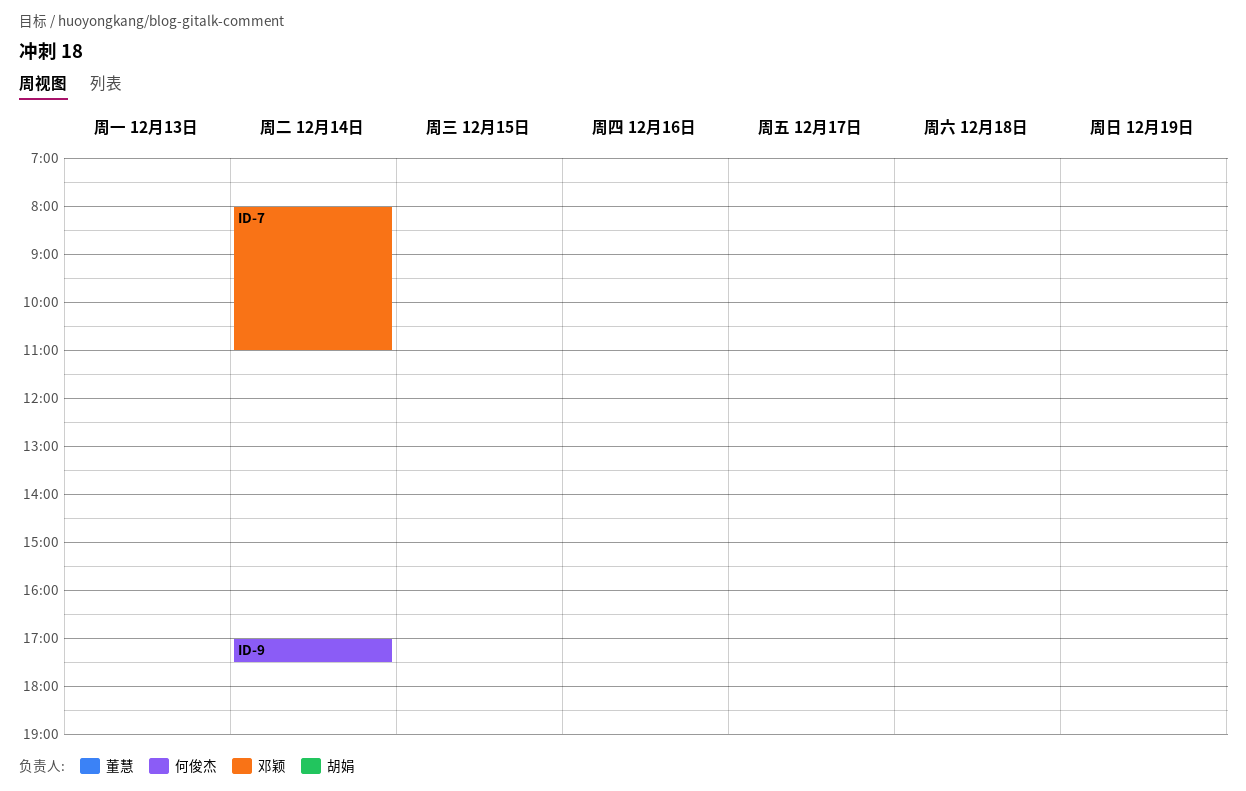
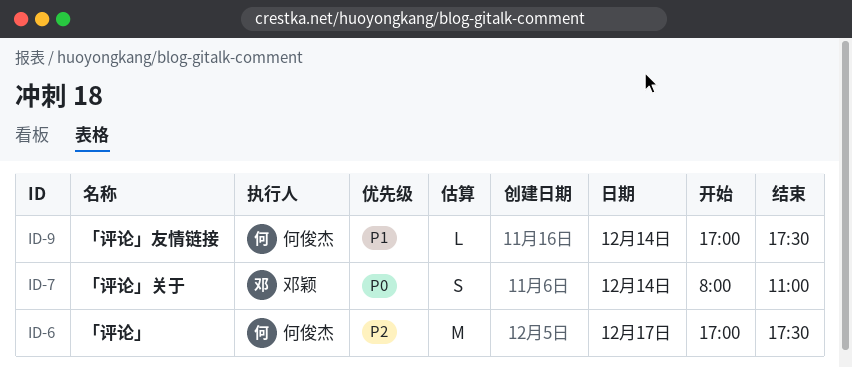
ID-6: none -> present

